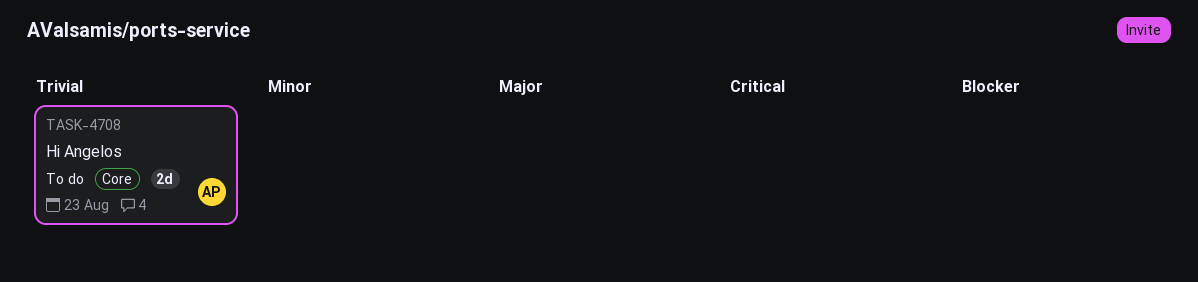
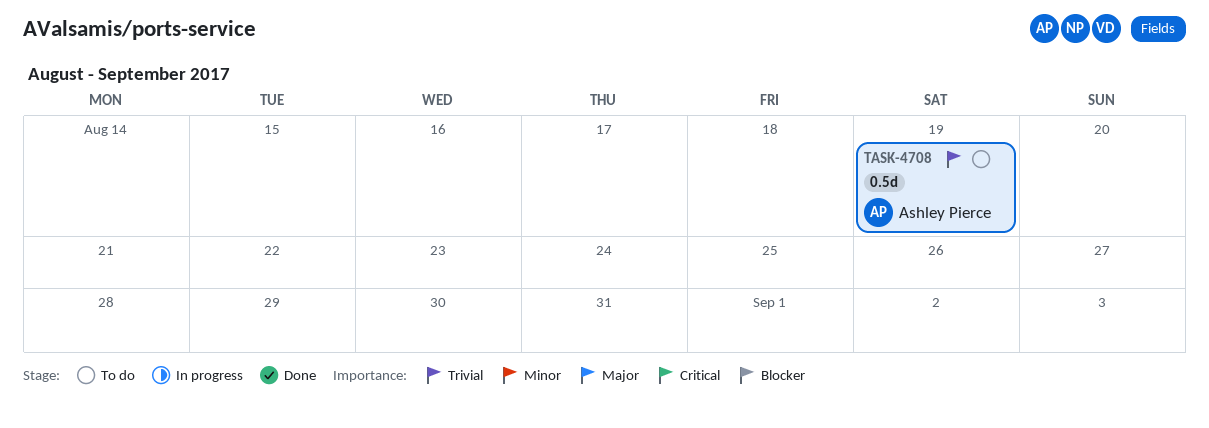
TASK-4708, estimate: 2d -> 0.5d
TASK-4708, due: Aug 23 -> Aug 19

